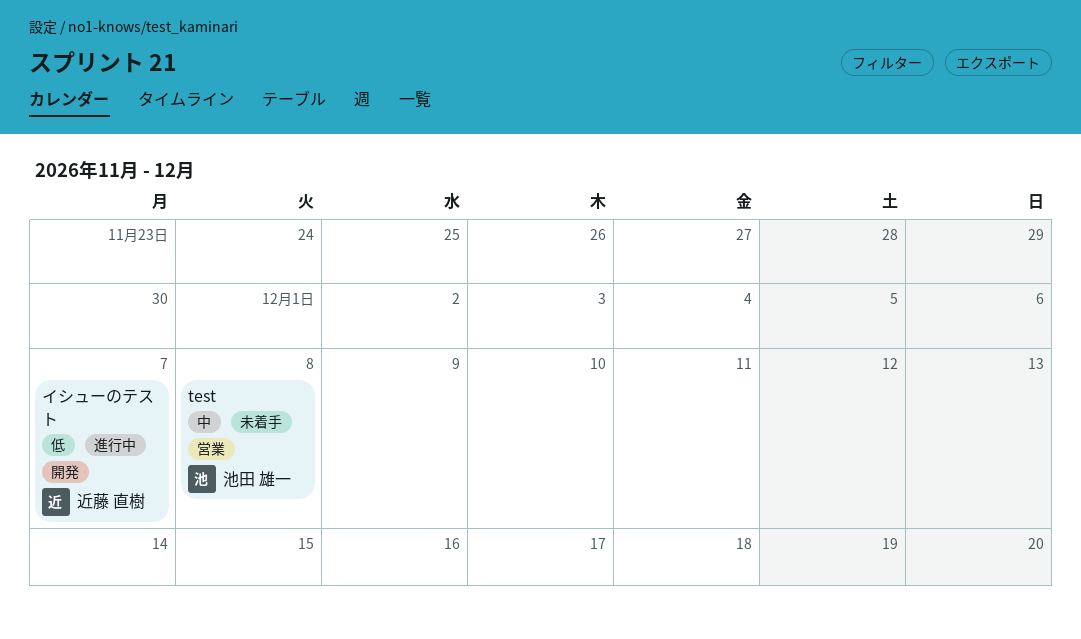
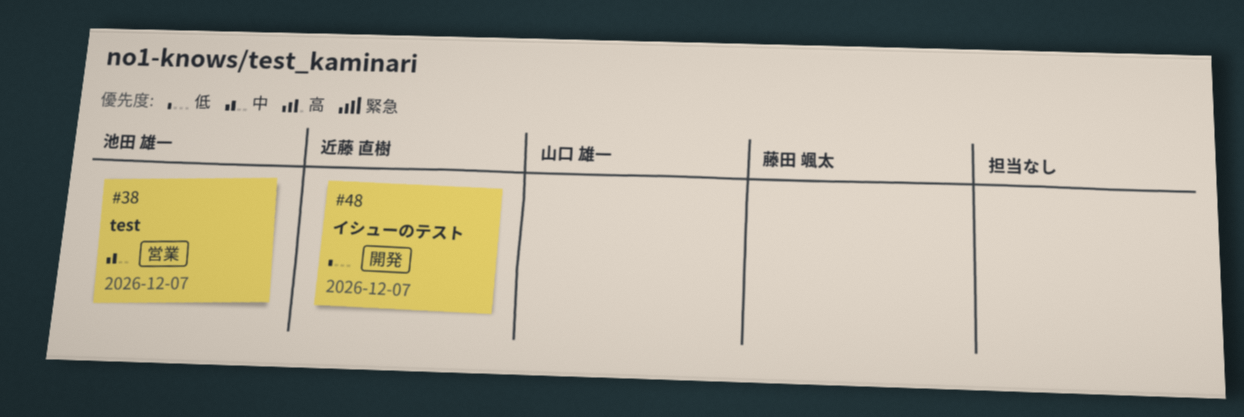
test, due: Dec 8 -> Dec 7

